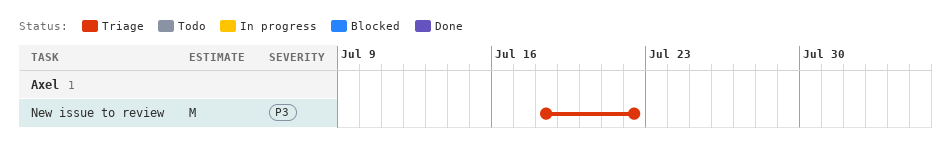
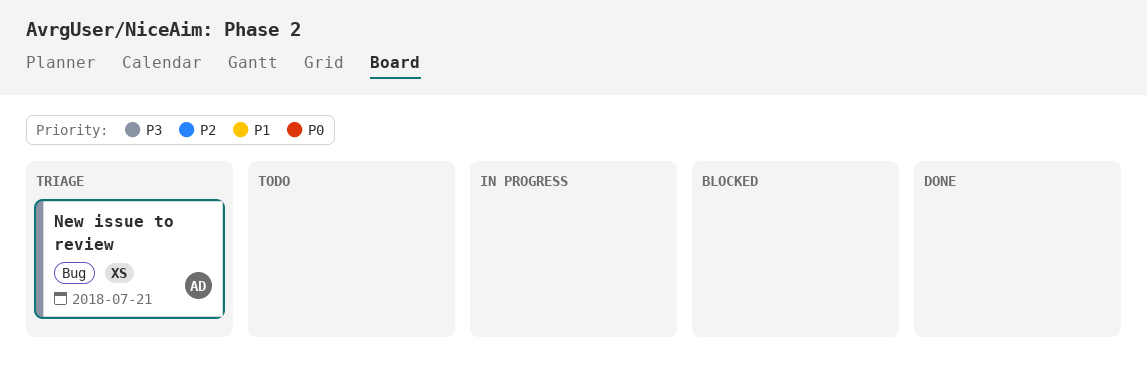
New issue to review, estimate: M -> XS
New issue to review, due: Jul 22 -> Jul 21

